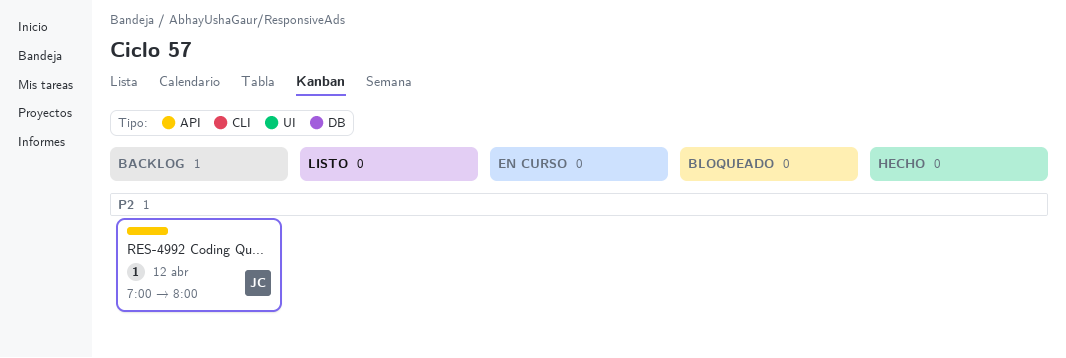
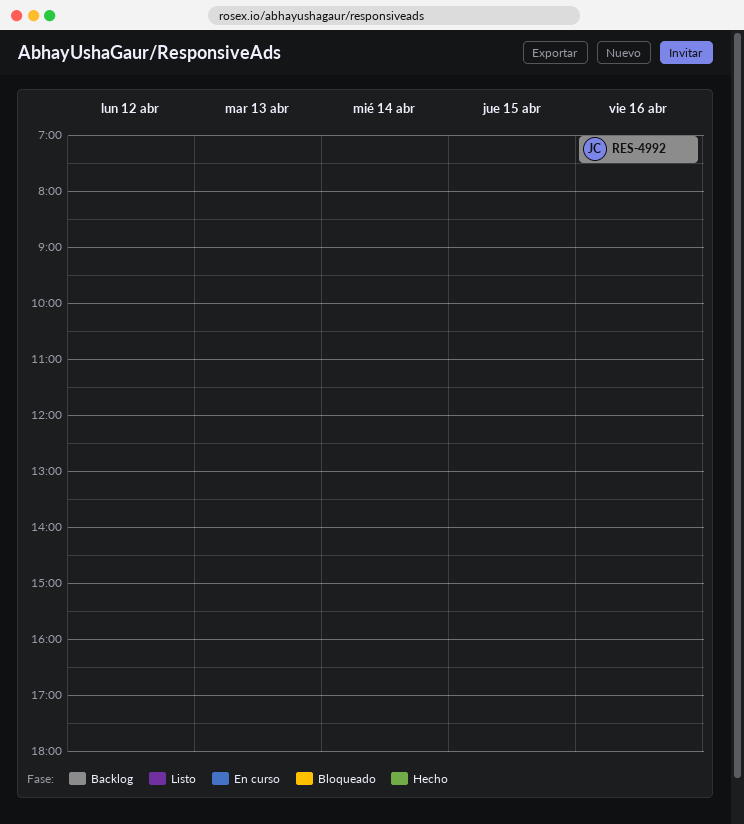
RES-4992, day: Apr 12 -> Apr 16
RES-4992, ends: 08:00 -> 07:30

